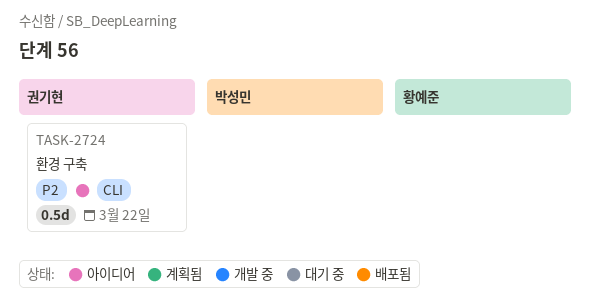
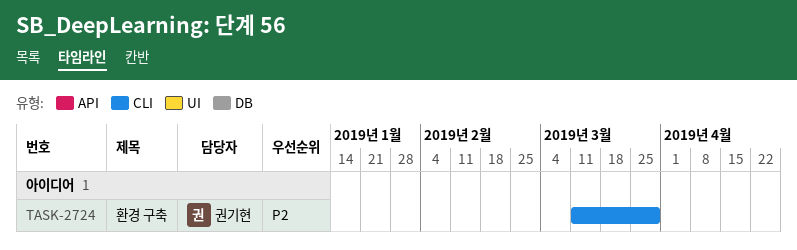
TASK-2724, due: Mar 22 -> Mar 29

